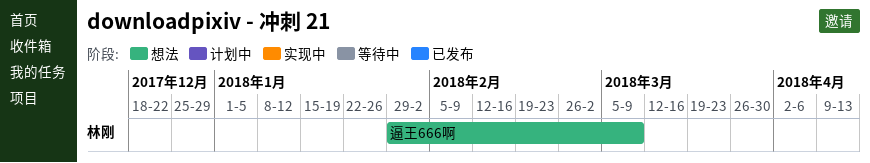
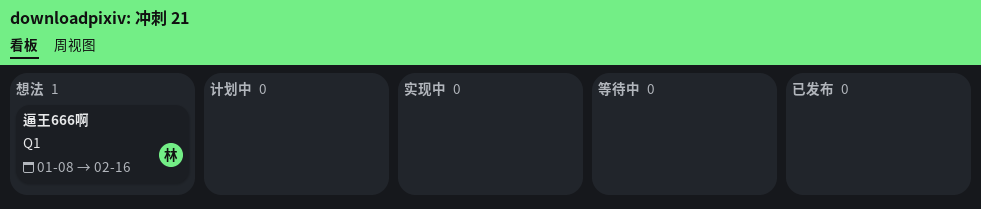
逼王666啊, start: Jan 29 -> Jan 8
逼王666啊, due: Mar 9 -> Feb 16

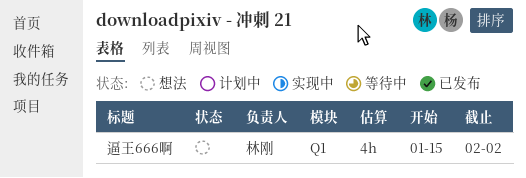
逼王666啊, start: Jan 8 -> Jan 15
逼王666啊, due: Feb 16 -> Feb 2

